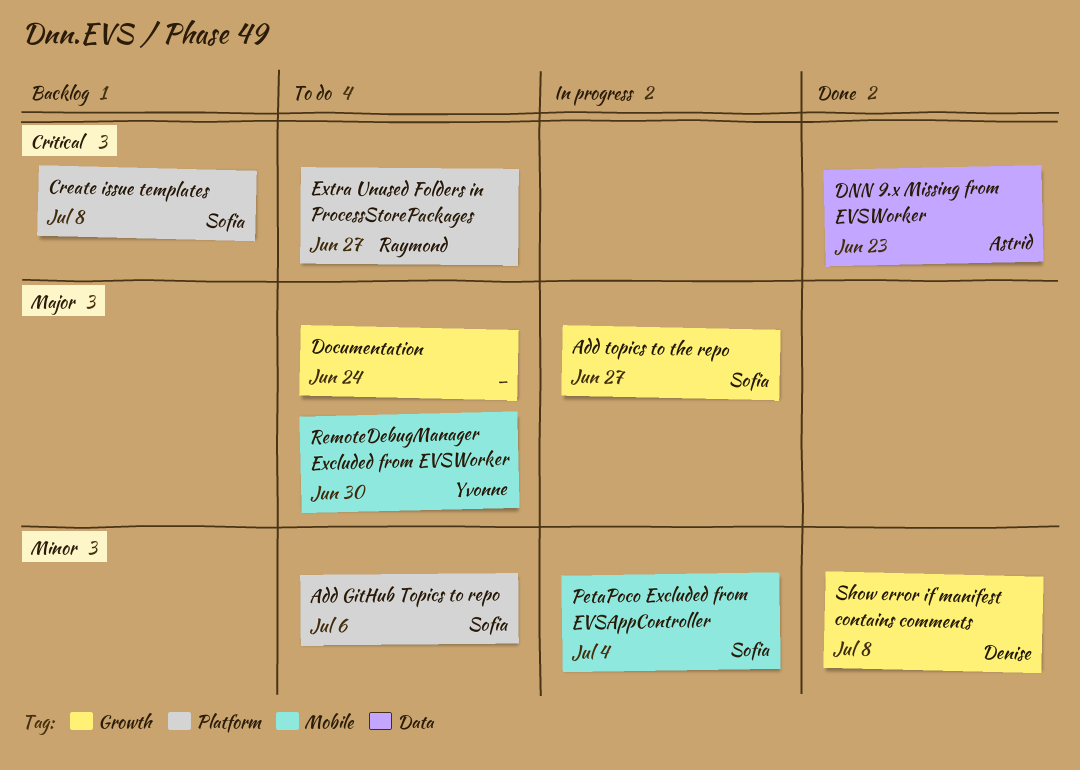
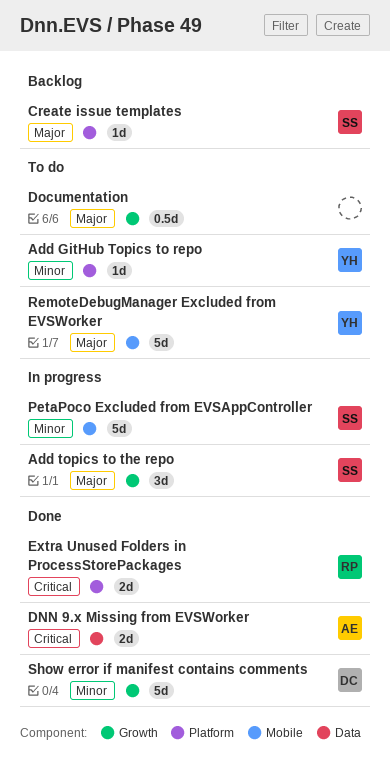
Add GitHub Topics to repo, owner: Sofia -> Yvonne
Create issue templates, priority: Critical -> Major
Extra Unused Folders in ProcessStorePackages, status: To do -> Done

